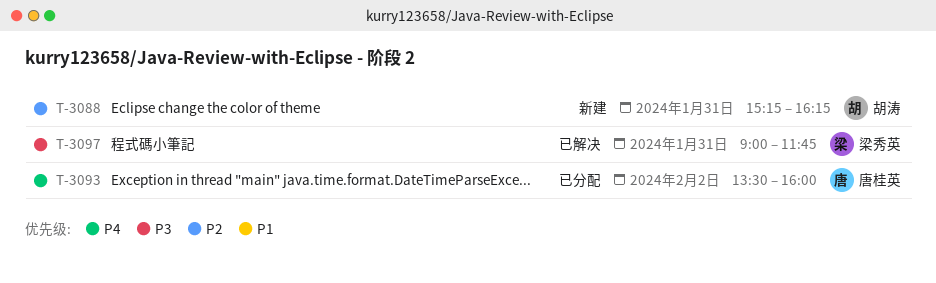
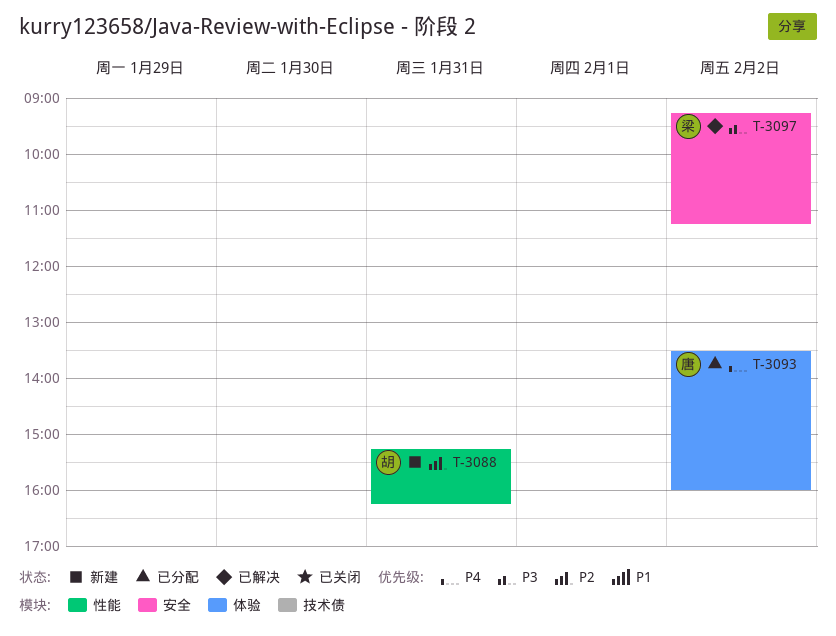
T-3097, day: Jan 31 -> Feb 2
T-3097, begins: 09:00 -> 09:15
T-3097, ends: 11:45 -> 11:15

